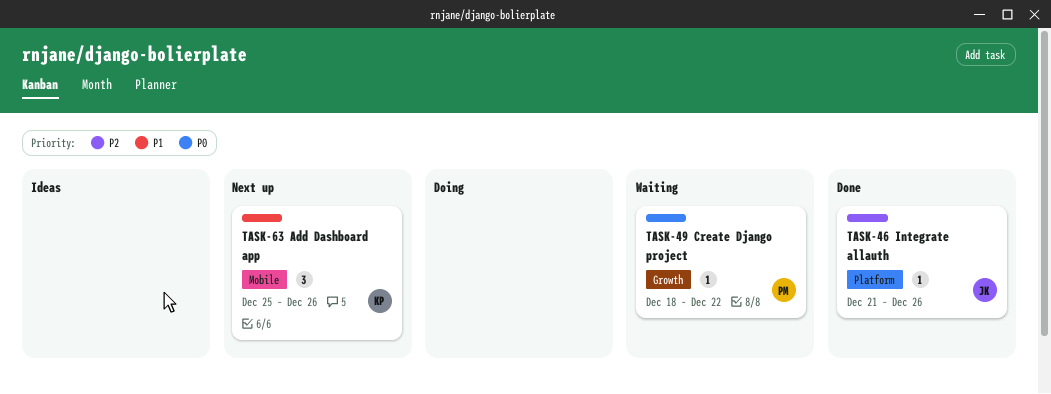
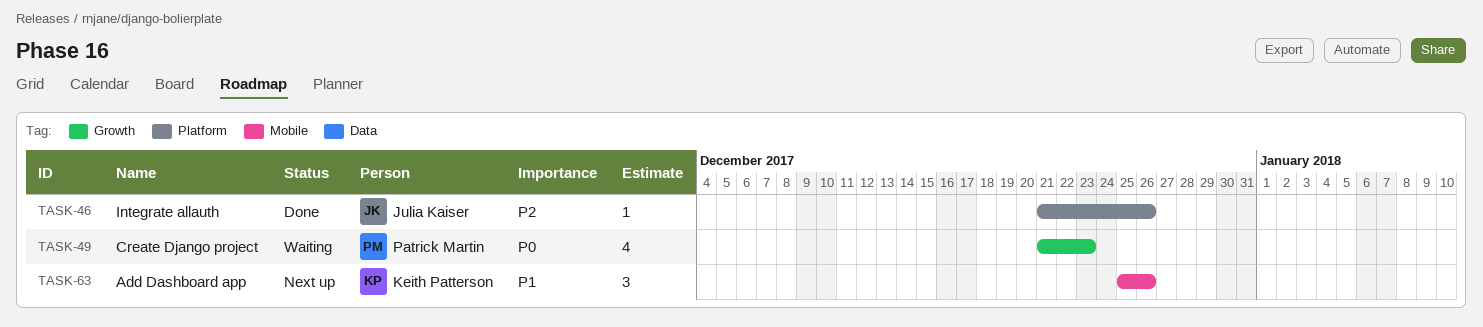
TASK-49, estimate: 1 -> 4
TASK-49, start: Dec 18 -> Dec 21
TASK-49, due: Dec 22 -> Dec 23

